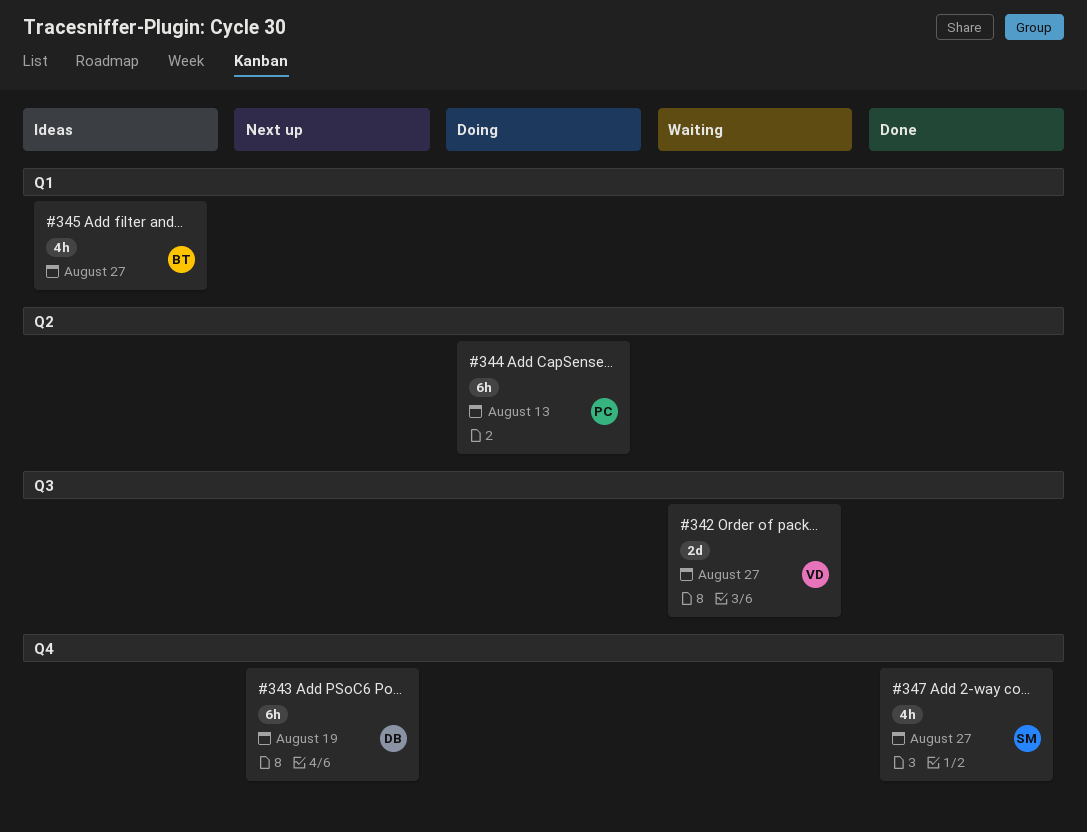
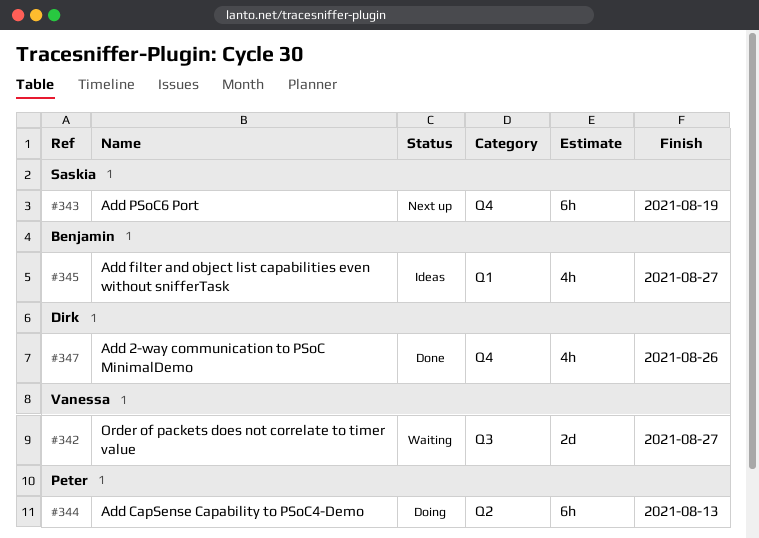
#343, owner: Dirk -> Saskia
#347, owner: Saskia -> Dirk
#347, due: Aug 27 -> Aug 26

